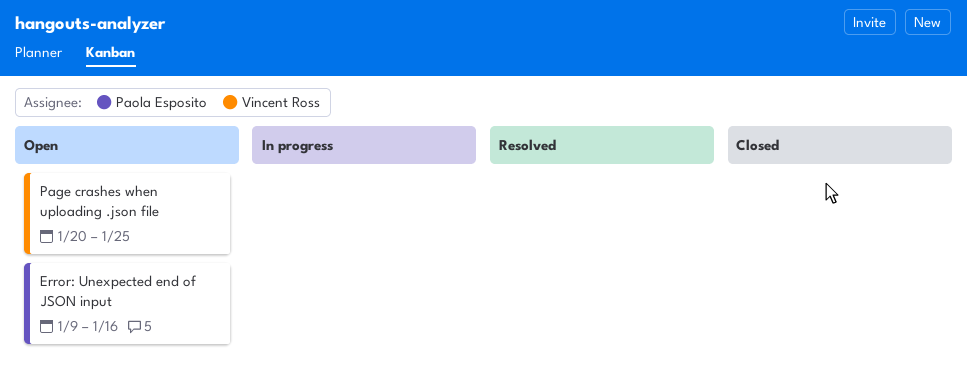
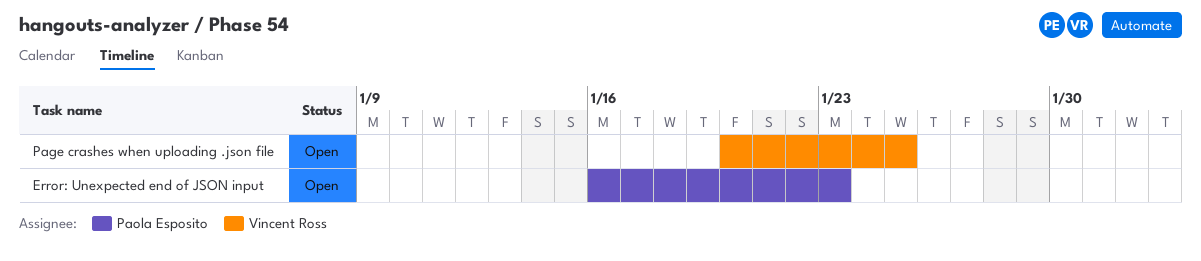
Error: Unexpected end of JSON input, start: Jan 9 -> Jan 16
Error: Unexpected end of JSON input, due: Jan 16 -> Jan 23

